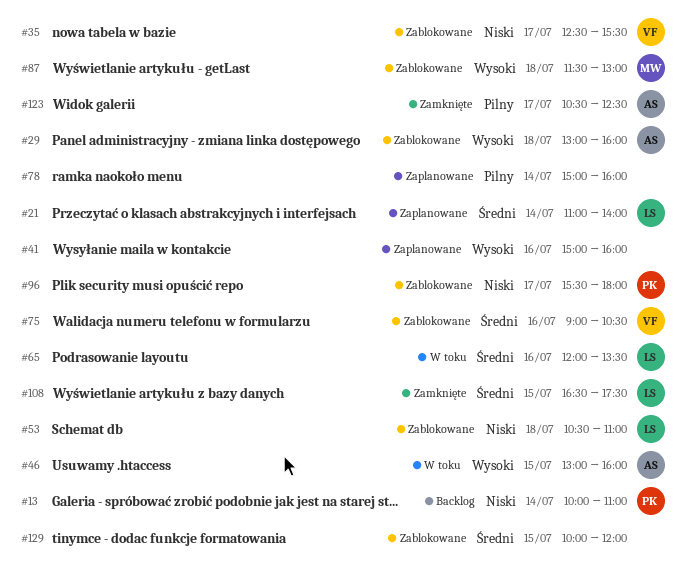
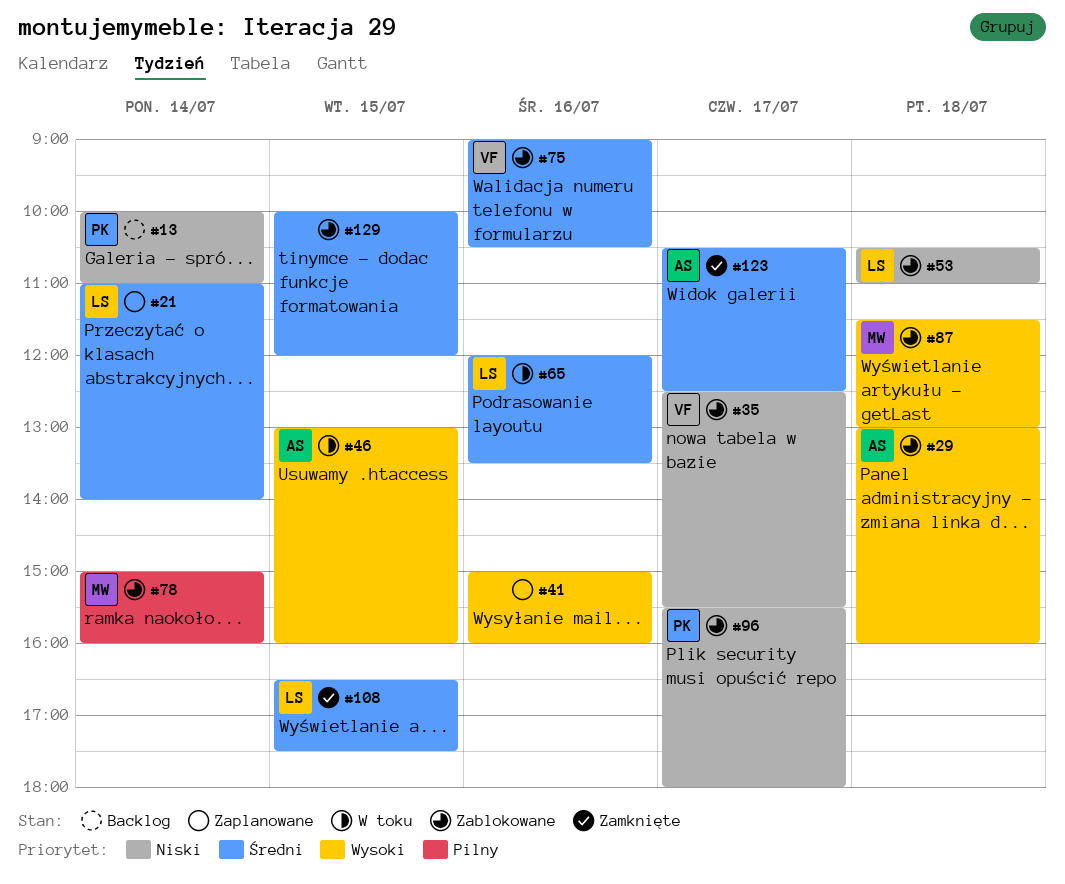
#78, status: Zaplanowane -> Zablokowane
#78, owner: none -> MW
#123, priority: Pilny -> Średni

